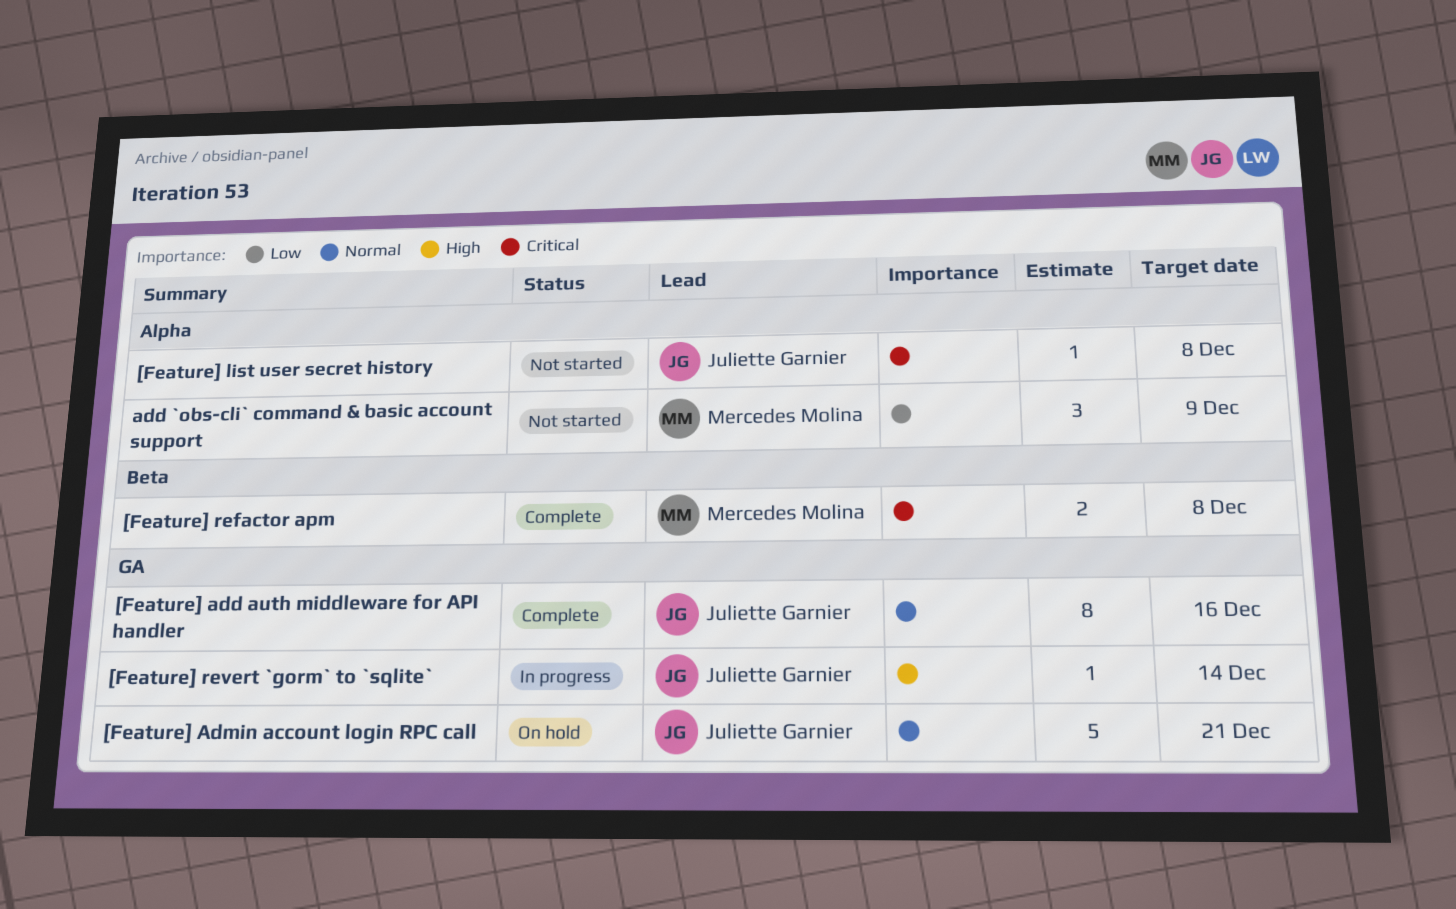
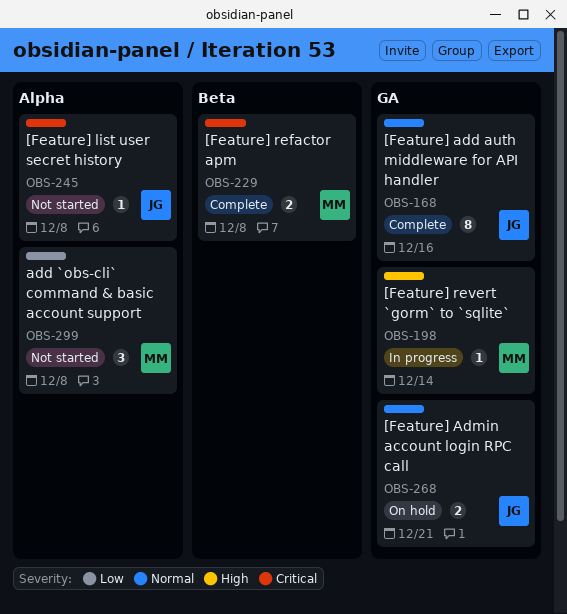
[Feature] Admin account login RPC call, estimate: 5 -> 2
[Feature] revert `gorm` to `sqlite`, owner: Juliette Garnier -> Mercedes Molina
add `obs-cli` command & basic account support, due: Dec 9 -> Dec 8

